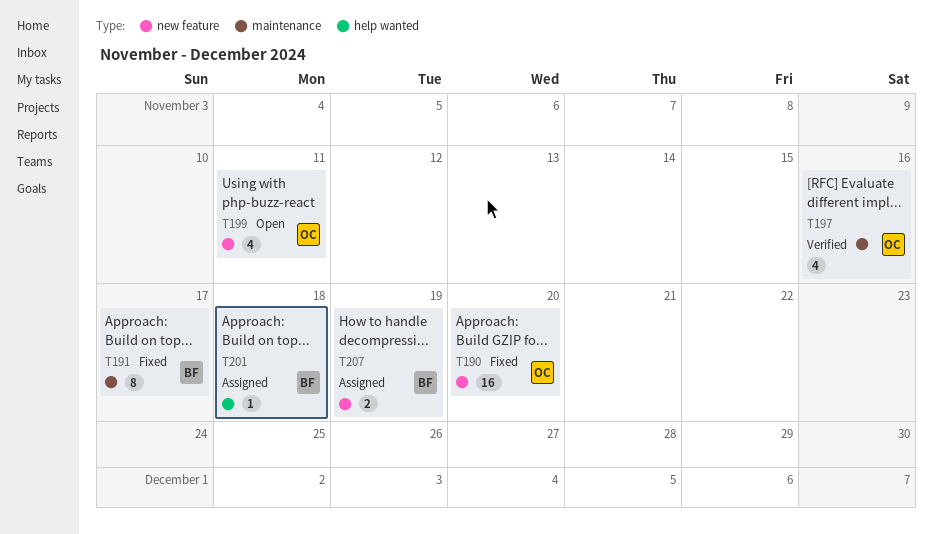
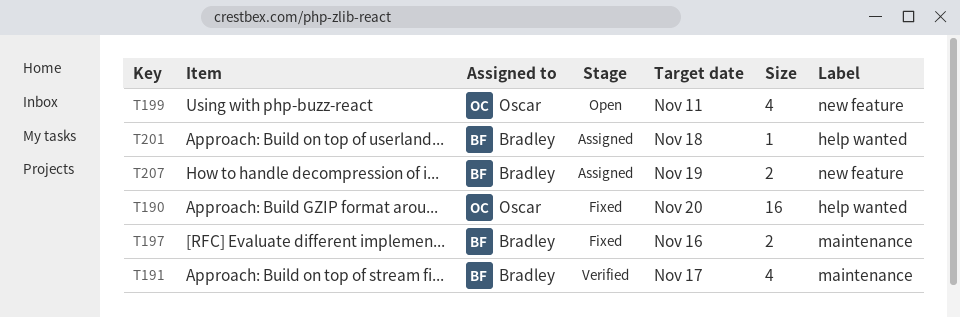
T190, label: new feature -> help wanted
T191, status: Fixed -> Verified
T191, estimate: 8 -> 4
T197, status: Verified -> Fixed
T197, owner: Oscar -> Bradley
T197, estimate: 4 -> 2

